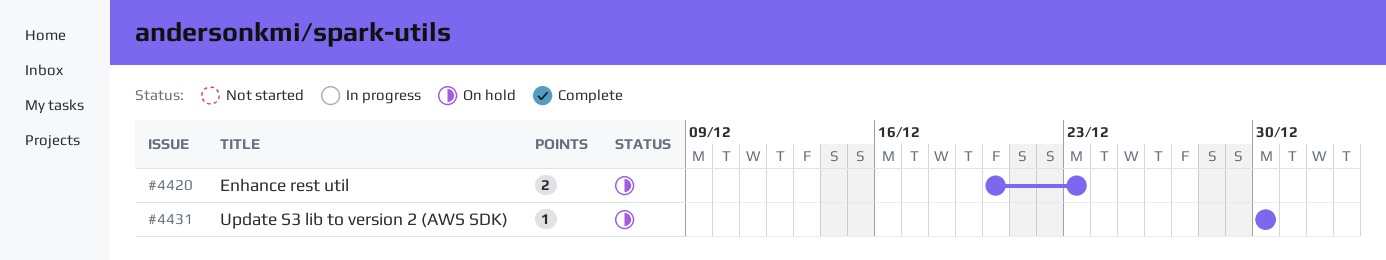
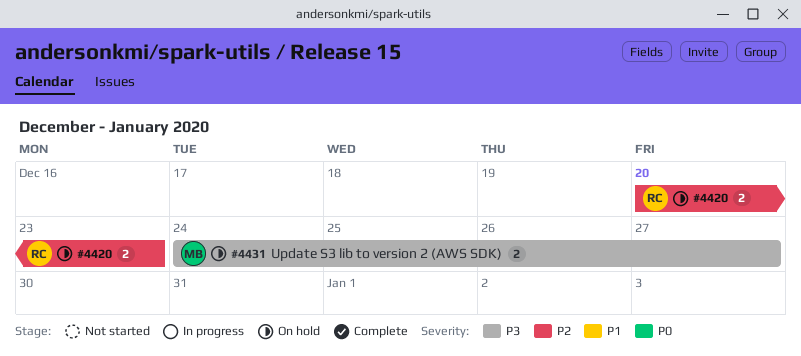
#4431, estimate: 1 -> 2
#4431, start: Dec 30 -> Dec 24
#4431, due: Dec 30 -> Dec 27

